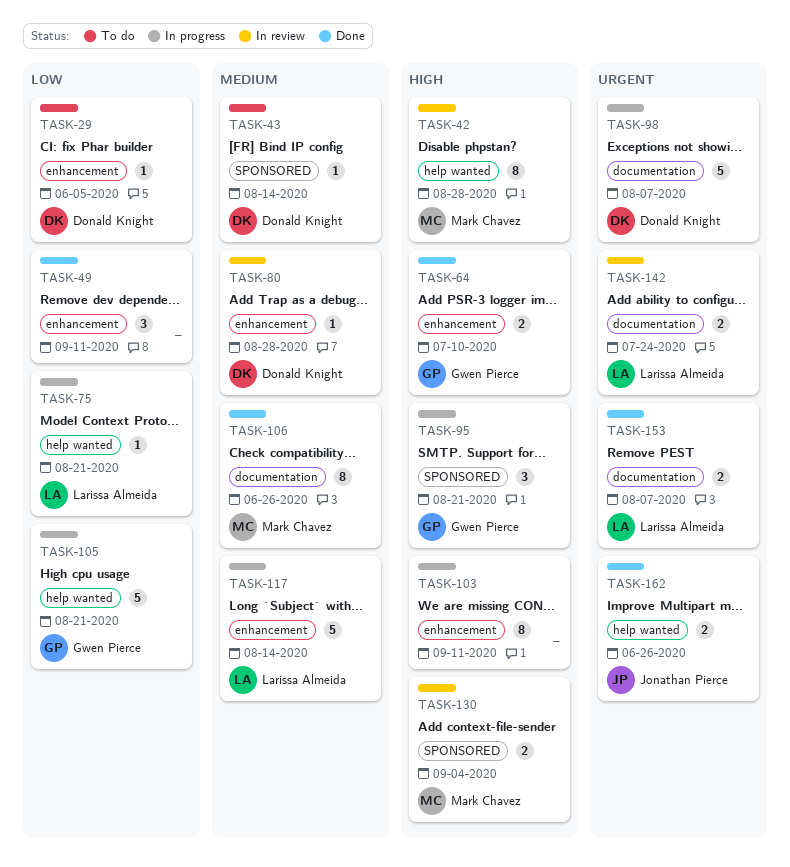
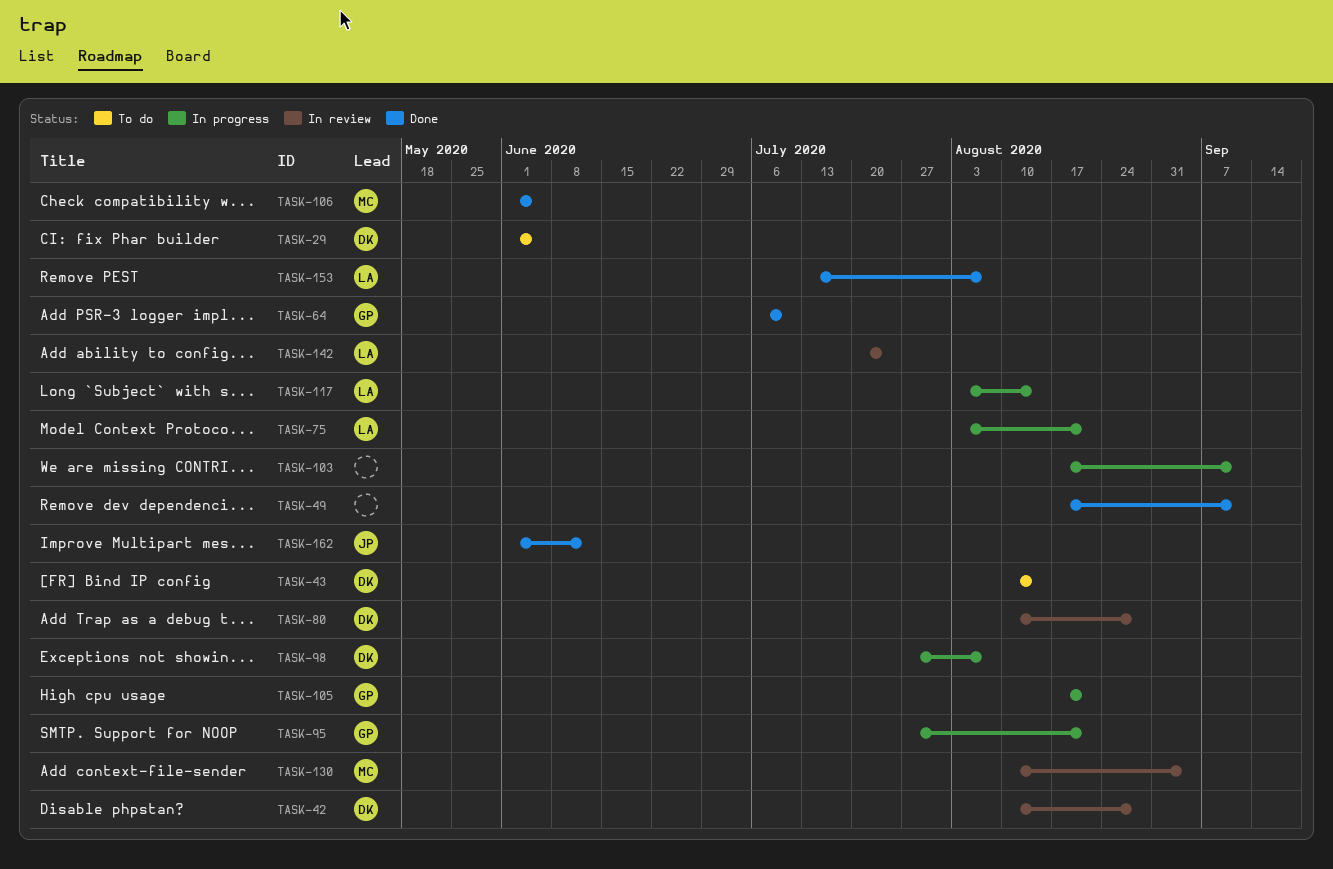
TASK-42, owner: Mark Chavez -> Donald Knight
TASK-106, due: Jun 26 -> Jun 5
TASK-162, due: Jun 26 -> Jun 12

